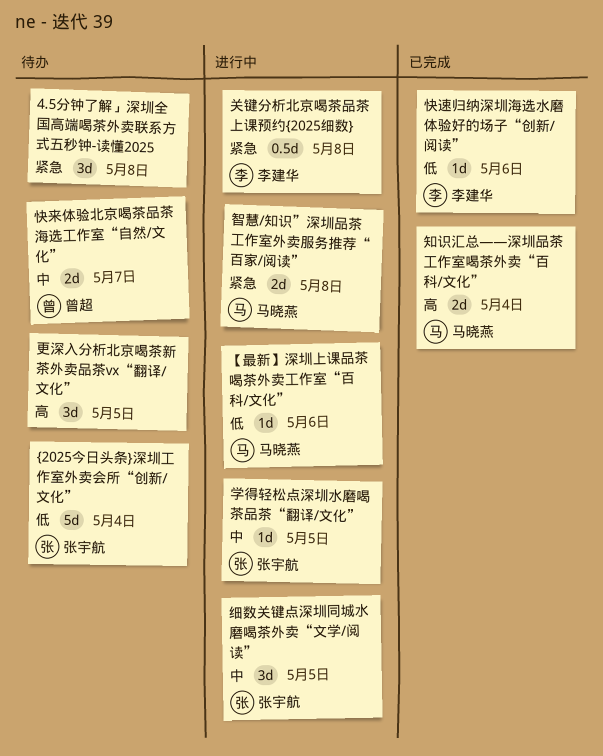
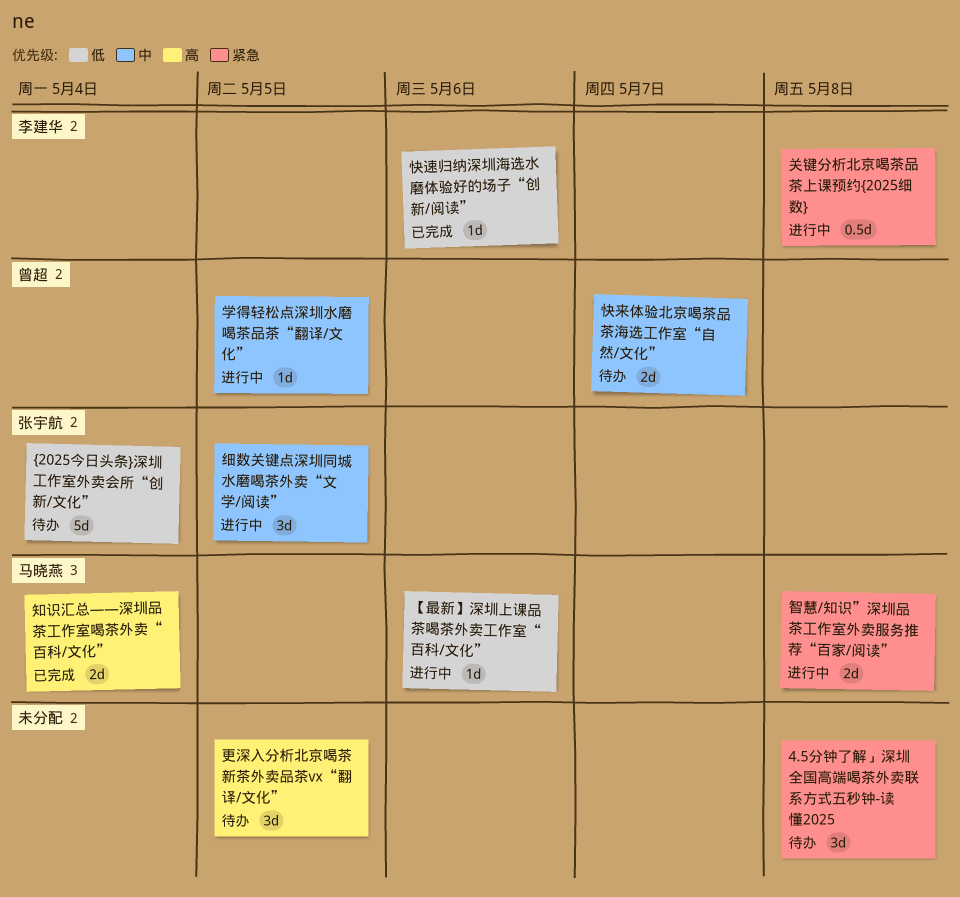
学得轻松点深圳水磨喝茶品茶“翻译/文化”, owner: 张宇航 -> 曾超

